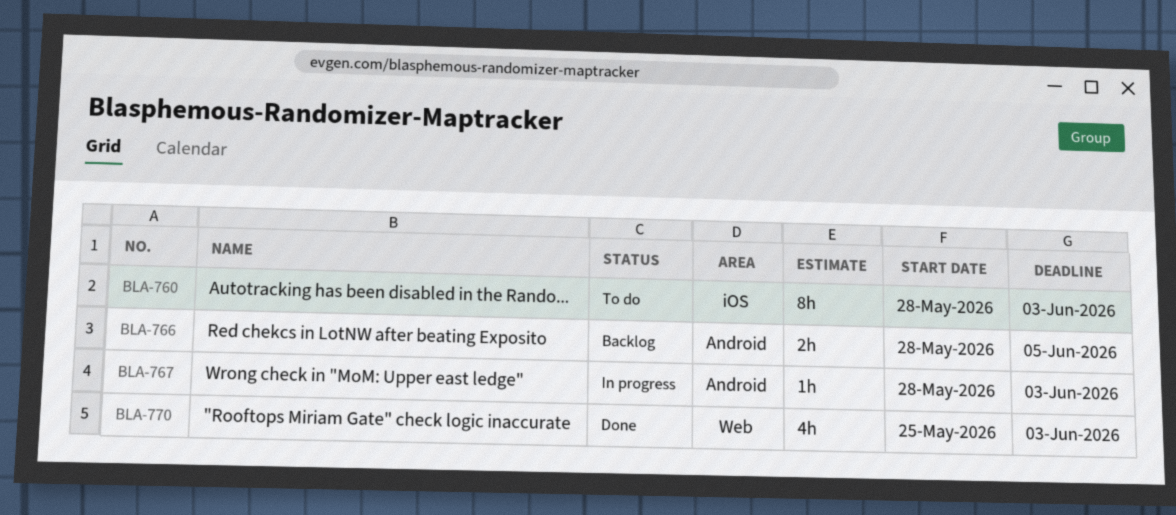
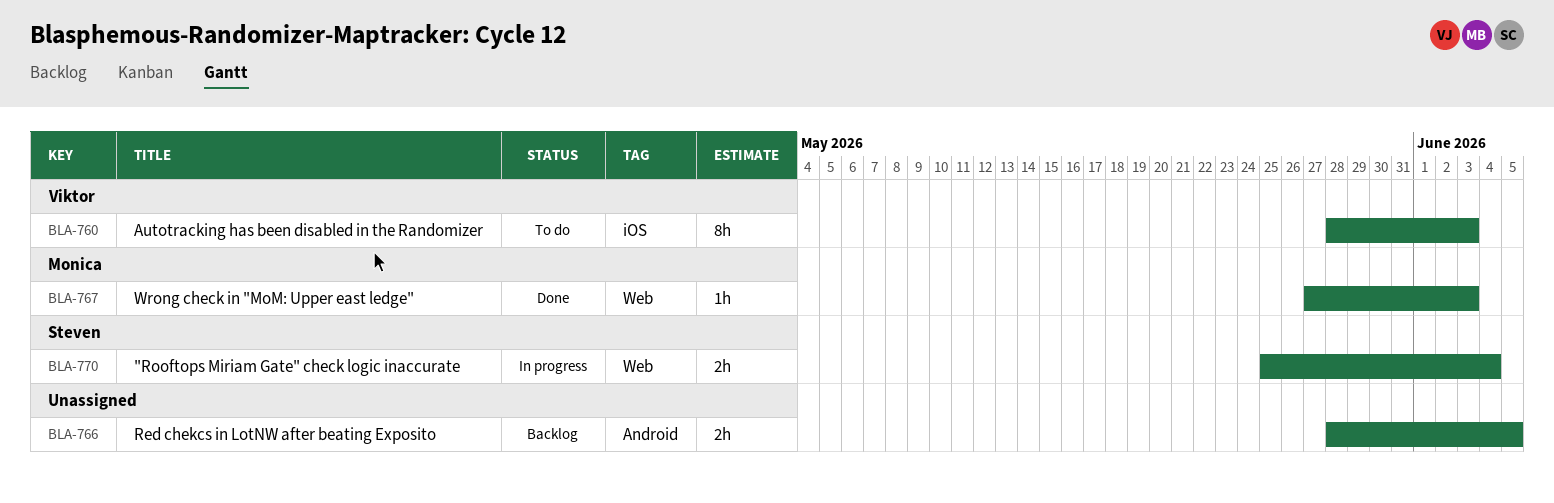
BLA-767, status: In progress -> Done
BLA-767, label: Android -> Web
BLA-767, start: May 28 -> May 27
BLA-770, status: Done -> In progress
BLA-770, estimate: 4h -> 2h
BLA-770, due: Jun 3 -> Jun 4

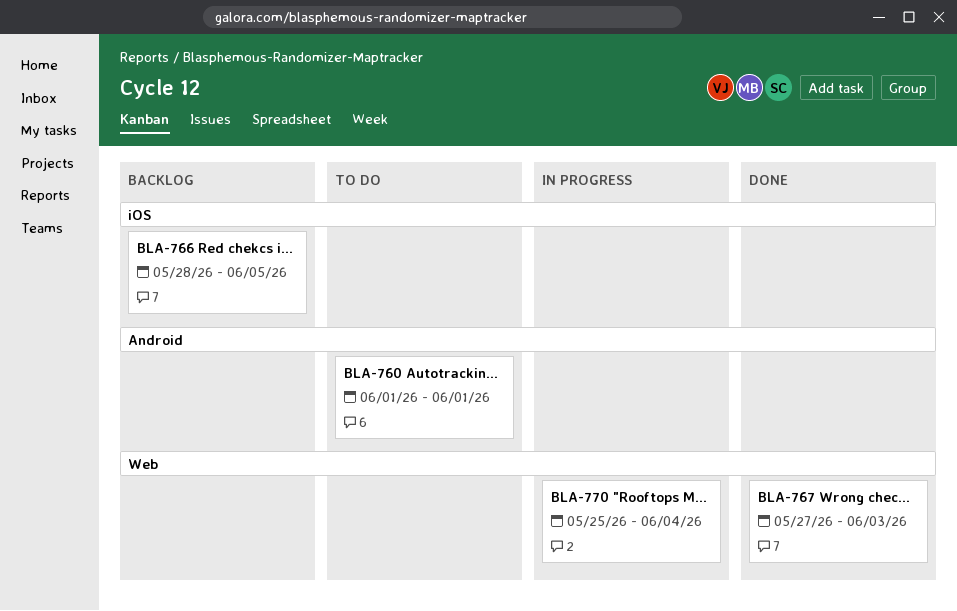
BLA-760, label: iOS -> Android
BLA-760, start: May 28 -> Jun 1
BLA-760, due: Jun 3 -> Jun 1
BLA-766, label: Android -> iOS

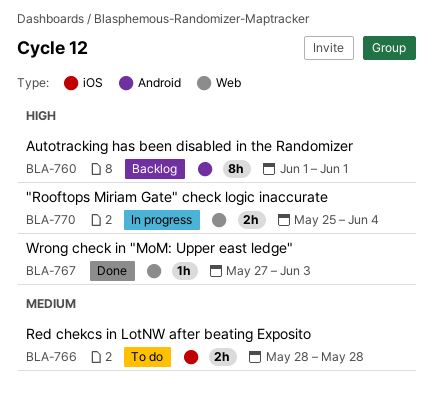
BLA-760, status: To do -> Backlog
BLA-766, status: Backlog -> To do
BLA-766, due: Jun 5 -> May 28

